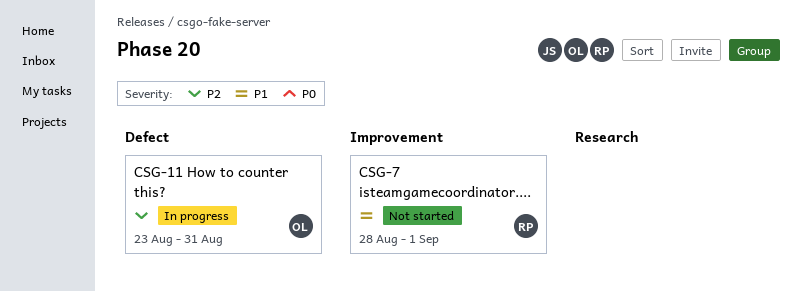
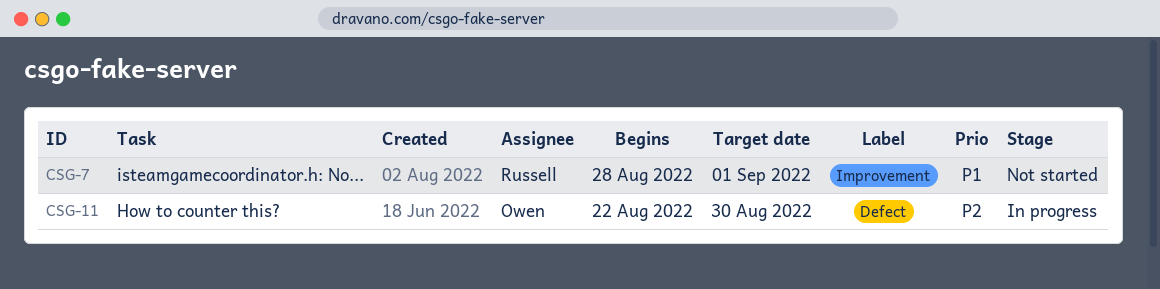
CSG-11, start: Aug 23 -> Aug 22
CSG-11, due: Aug 31 -> Aug 30

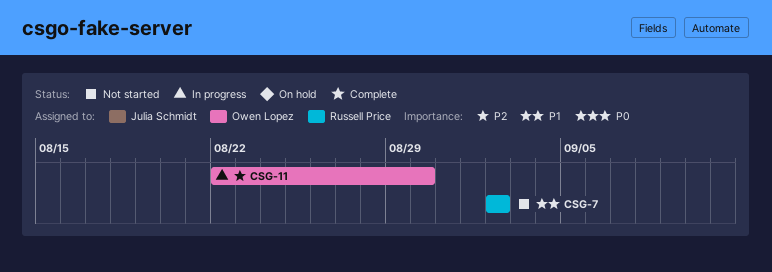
CSG-7, start: Aug 28 -> Sep 2
CSG-7, due: Sep 1 -> Sep 2

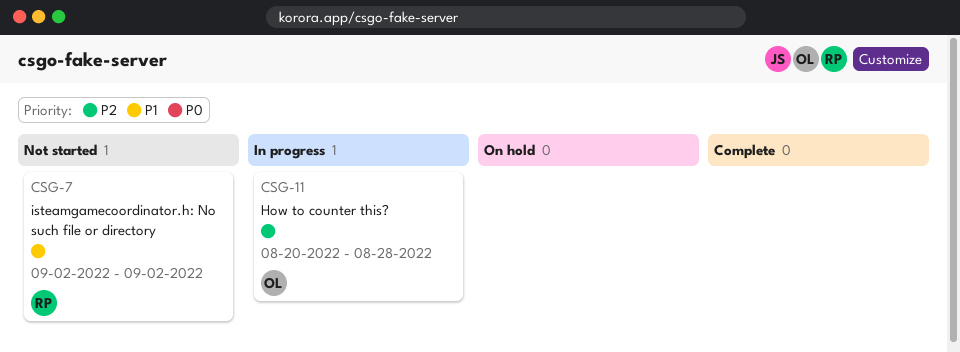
CSG-11, start: Aug 22 -> Aug 20
CSG-11, due: Aug 30 -> Aug 28

